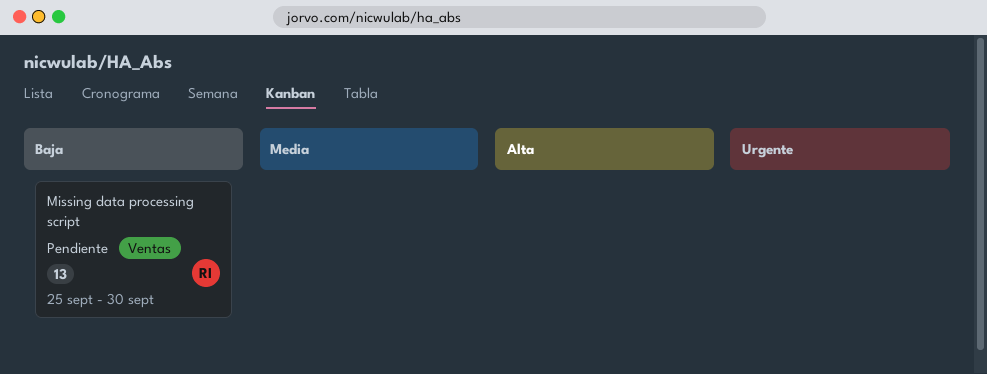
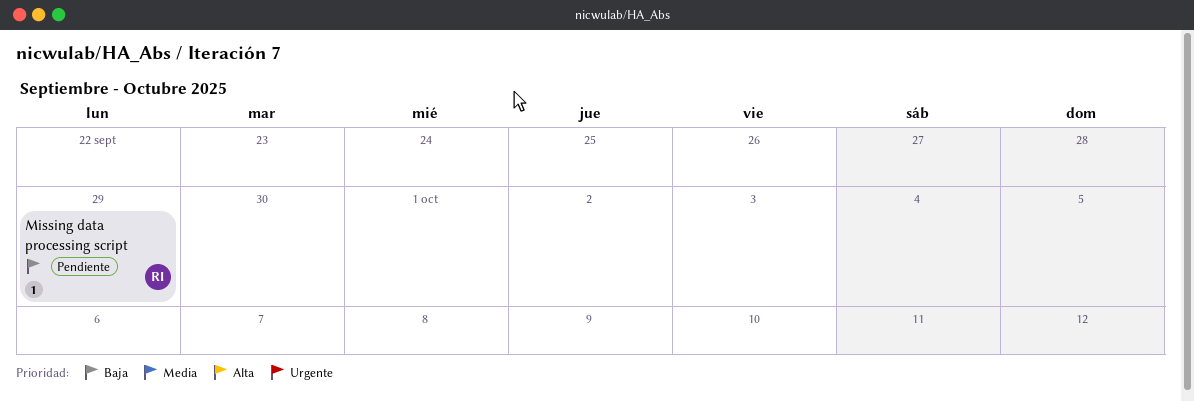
Missing data processing script, estimate: 13 -> 1
Missing data processing script, due: Sep 30 -> Sep 29

